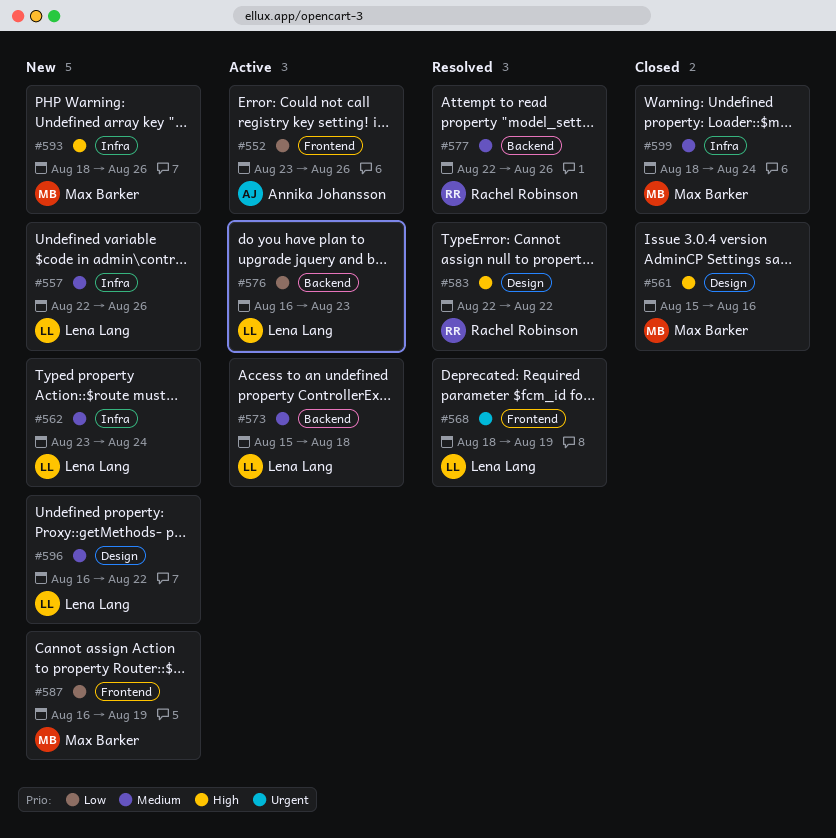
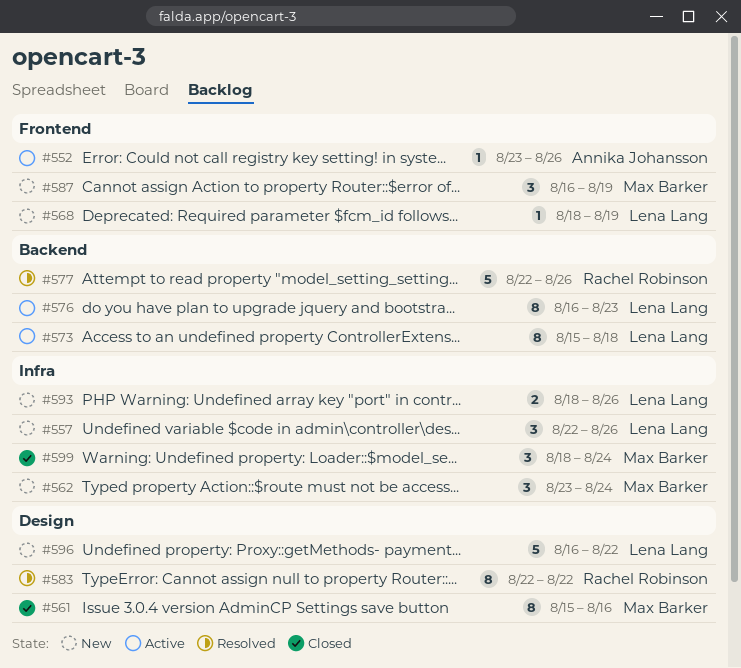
#562, owner: Lena Lang -> Max Barker
#568, status: Resolved -> New
#593, owner: Max Barker -> Lena Lang

